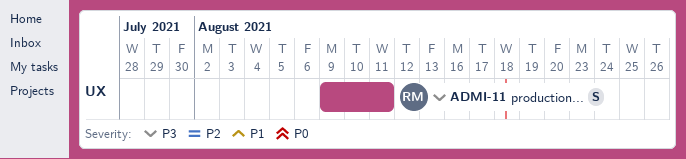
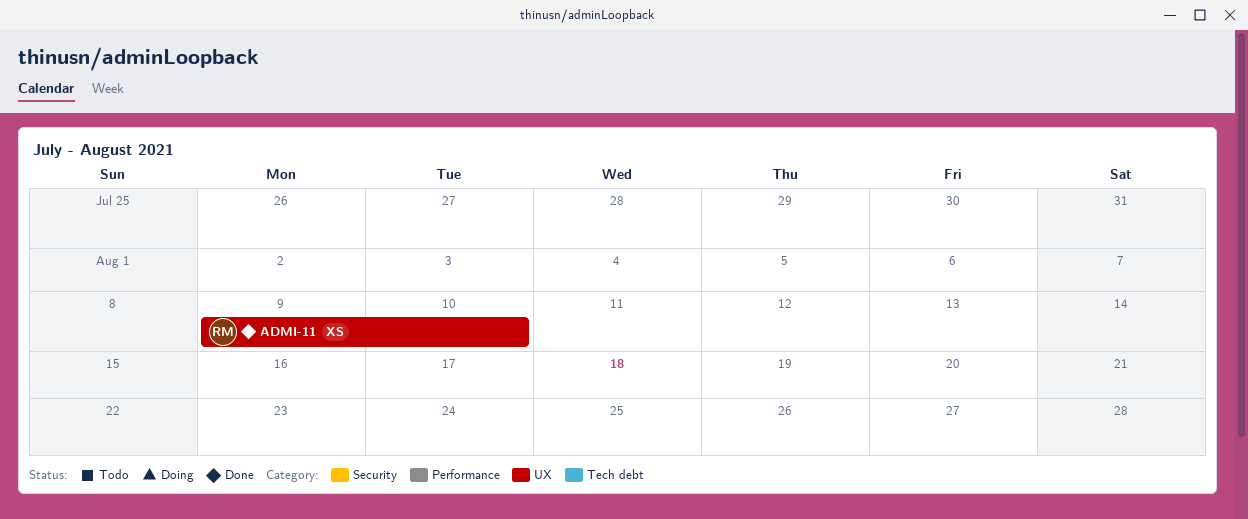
ADMI-11, estimate: S -> XS
ADMI-11, due: Aug 11 -> Aug 10

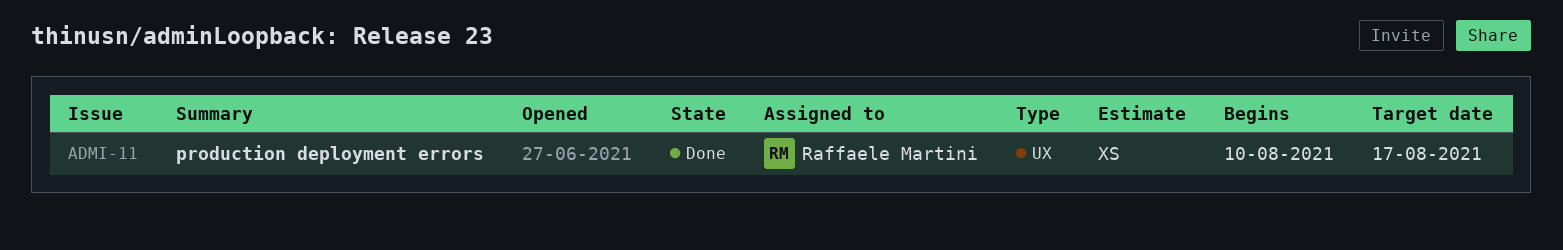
ADMI-11, start: Aug 9 -> Aug 10
ADMI-11, due: Aug 10 -> Aug 17

